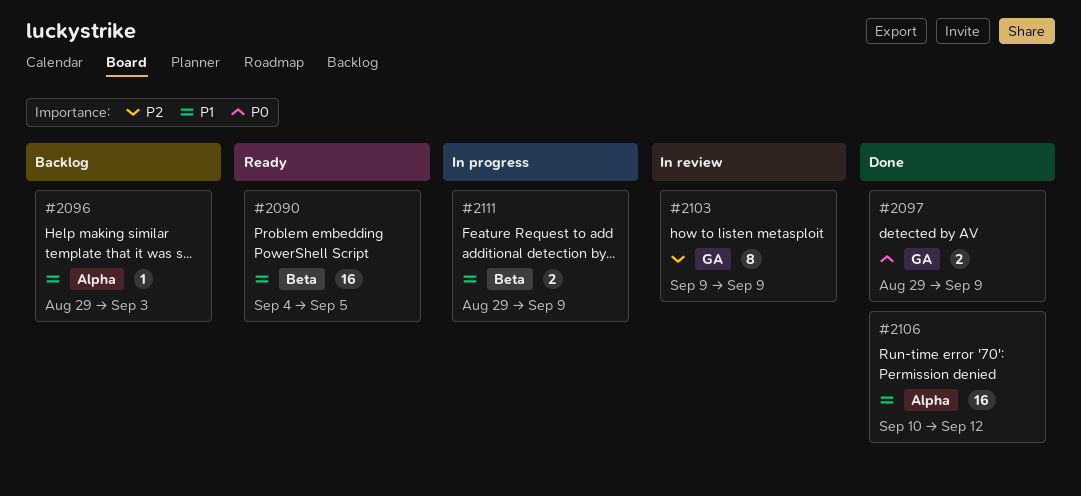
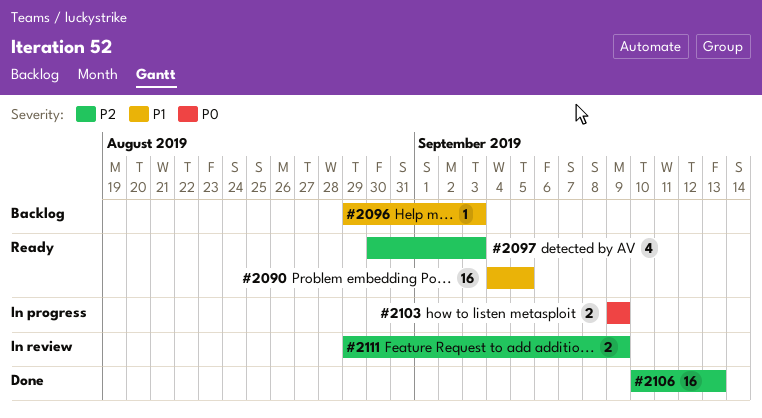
#2097, status: Done -> Ready
#2097, priority: P0 -> P2
#2097, estimate: 2 -> 4
#2097, start: Aug 29 -> Aug 30
#2097, due: Sep 9 -> Sep 3
#2103, status: In review -> In progress
#2103, priority: P2 -> P0
#2103, estimate: 8 -> 2
#2106, priority: P1 -> P2
#2106, due: Sep 12 -> Sep 13
#2111, status: In progress -> In review
#2111, priority: P1 -> P2

